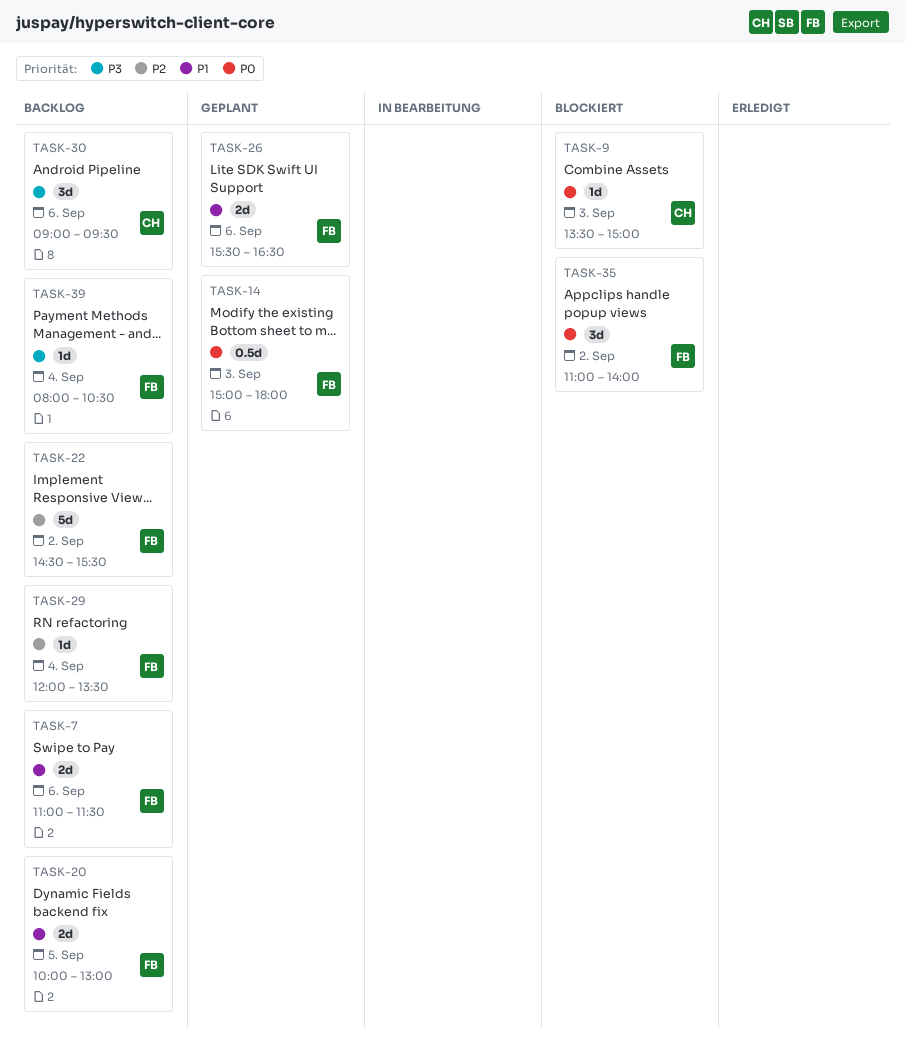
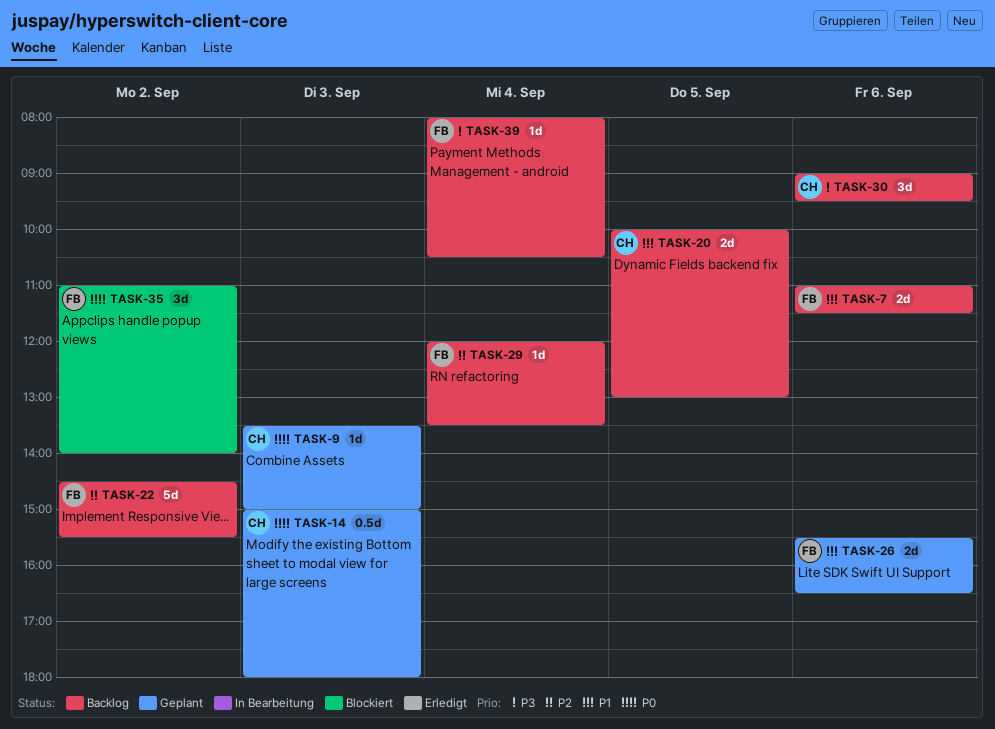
TASK-9, status: Blockiert -> Geplant
TASK-14, owner: FB -> CH
TASK-20, owner: FB -> CH

